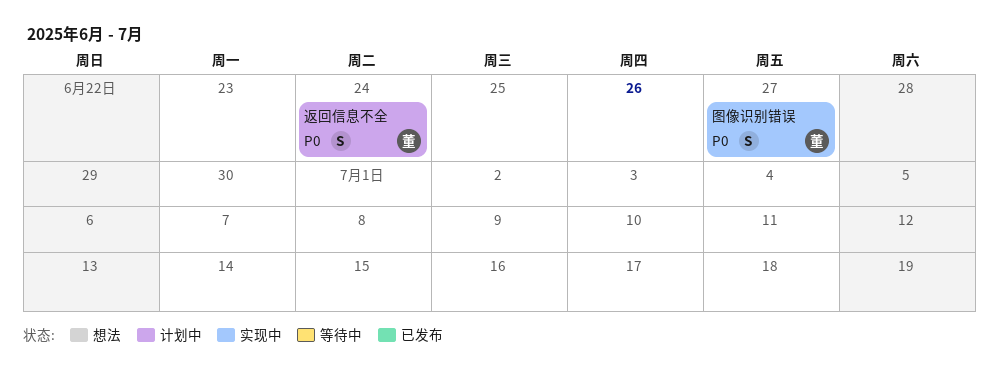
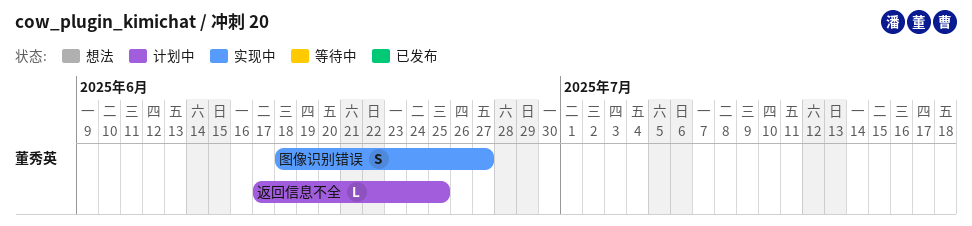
返回信息不全, estimate: S -> L
返回信息不全, due: Jun 24 -> Jun 25

